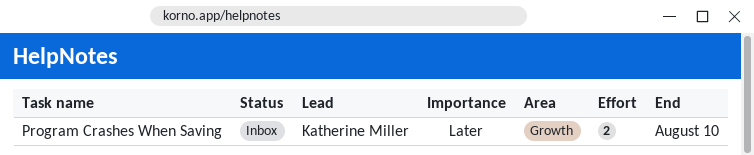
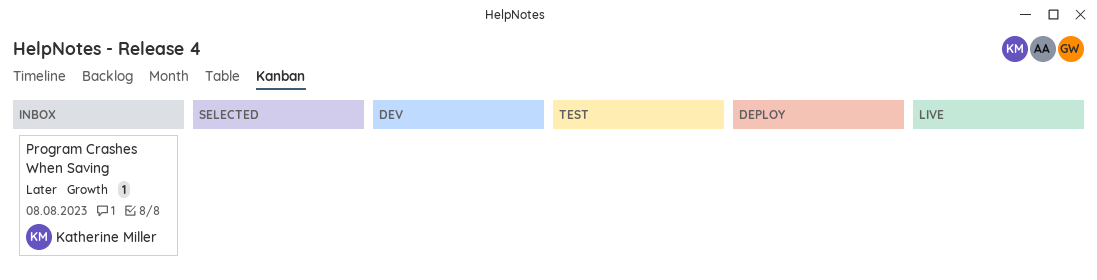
Program Crashes When Saving, estimate: 2 -> 1
Program Crashes When Saving, due: Aug 10 -> Aug 8

